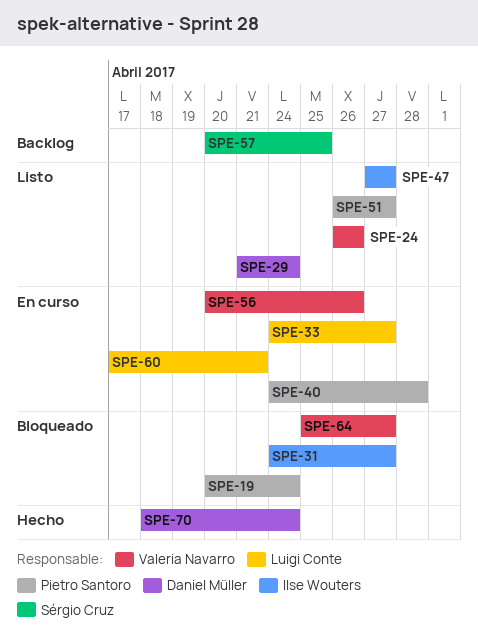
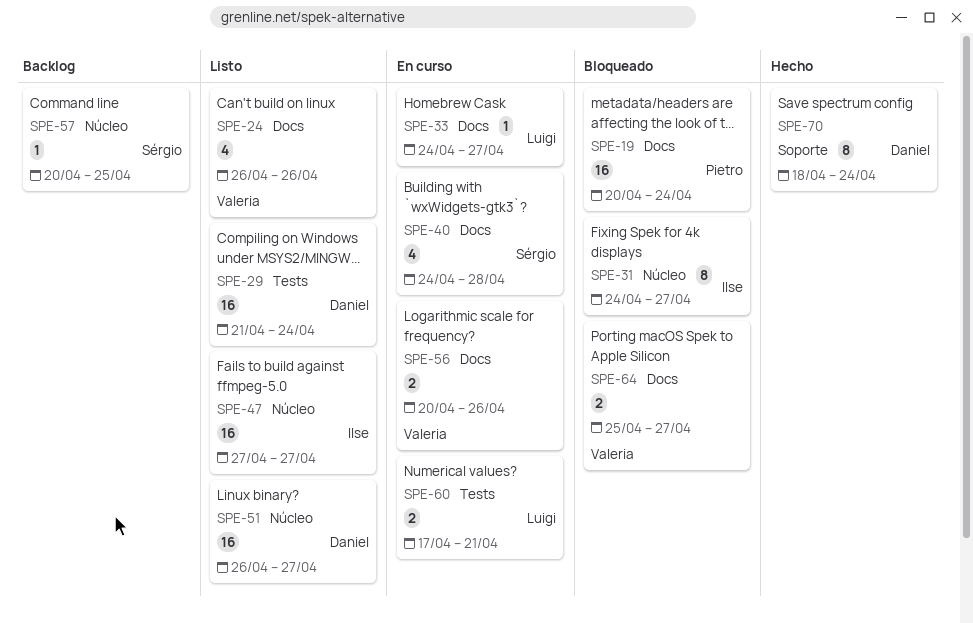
SPE-40, owner: Pietro Santoro -> Sérgio Cruz
SPE-51, owner: Pietro Santoro -> Daniel Müller

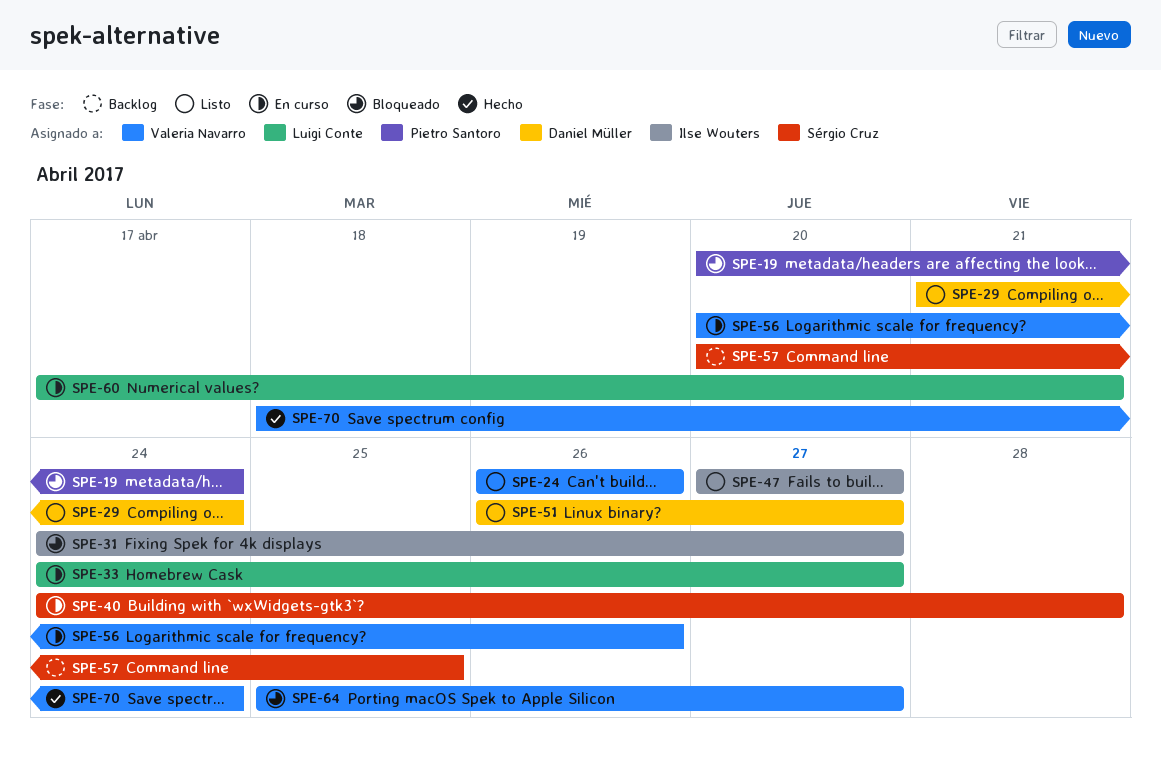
SPE-70, owner: Daniel Müller -> Valeria Navarro

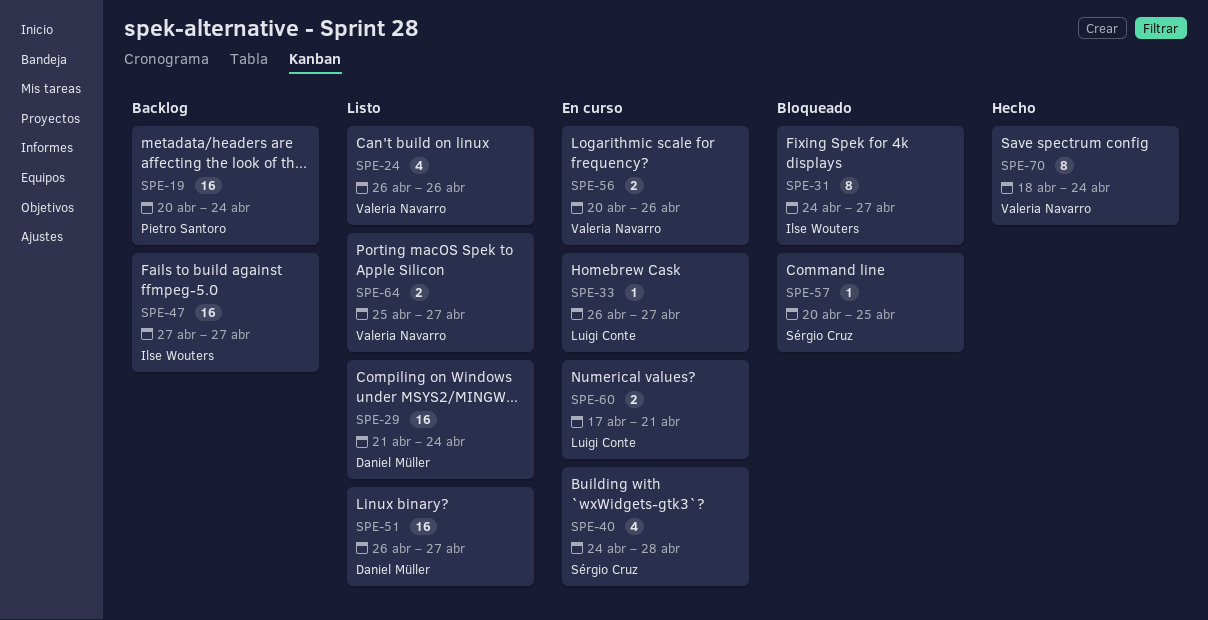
SPE-19, status: Bloqueado -> Backlog
SPE-33, start: Apr 24 -> Apr 26
SPE-47, status: Listo -> Backlog
SPE-57, status: Backlog -> Bloqueado
SPE-64, status: Bloqueado -> Listo

